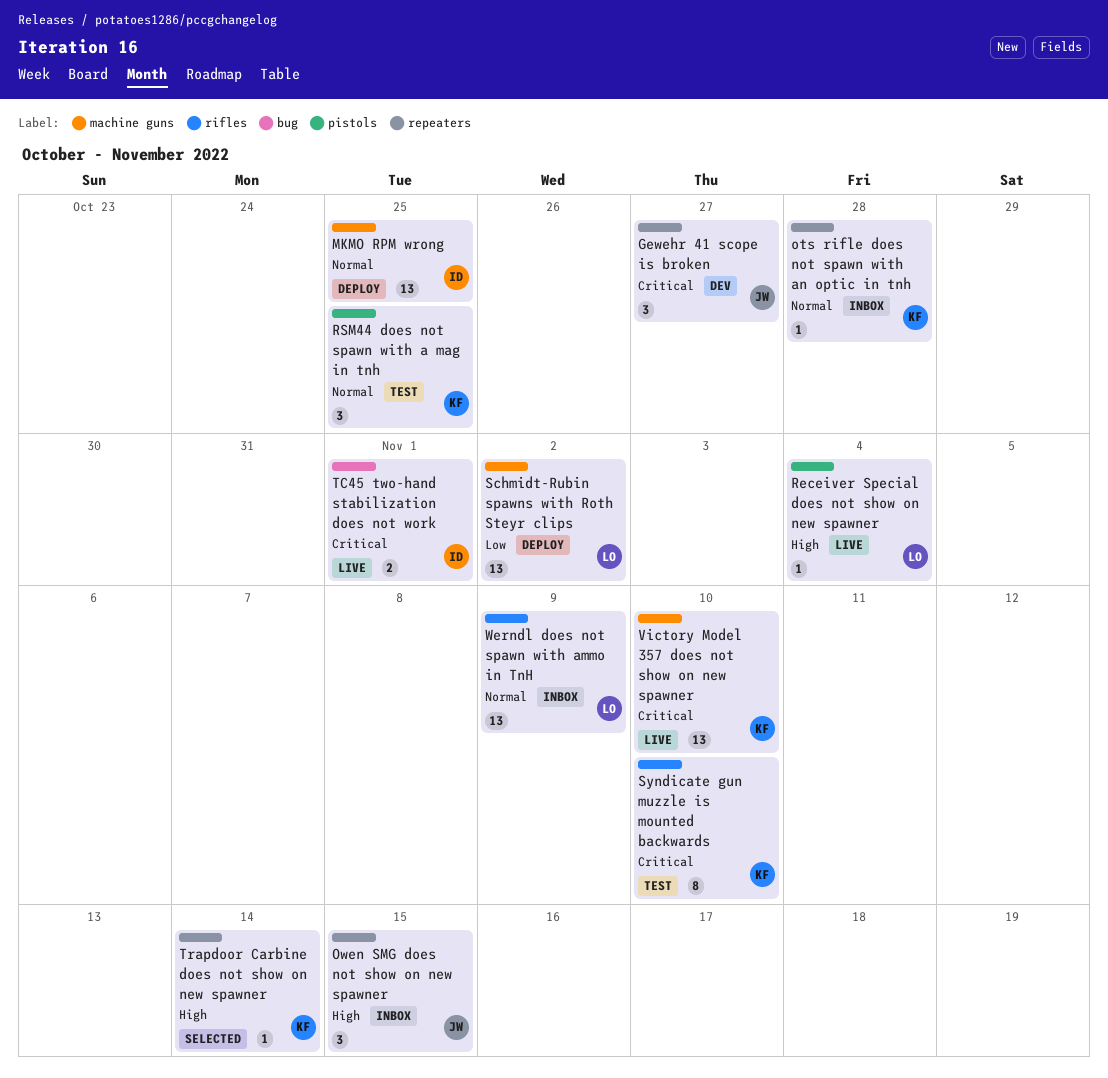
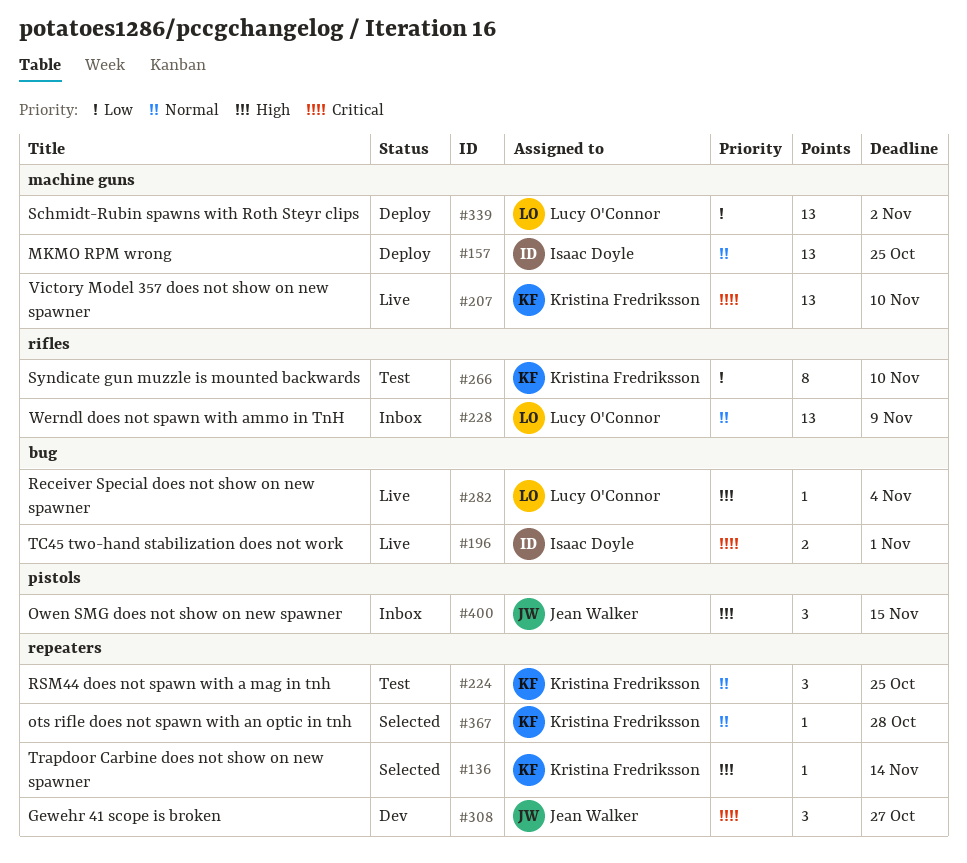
ots rifle does not spawn with an optic in tnh, status: Inbox -> Selected
Owen SMG does not show on new spawner, label: repeaters -> pistols
Receiver Special does not show on new spawner, label: pistols -> bug
RSM44 does not spawn with a mag in tnh, label: pistols -> repeaters
Syndicate gun muzzle is mounted backwards, priority: Critical -> Low

